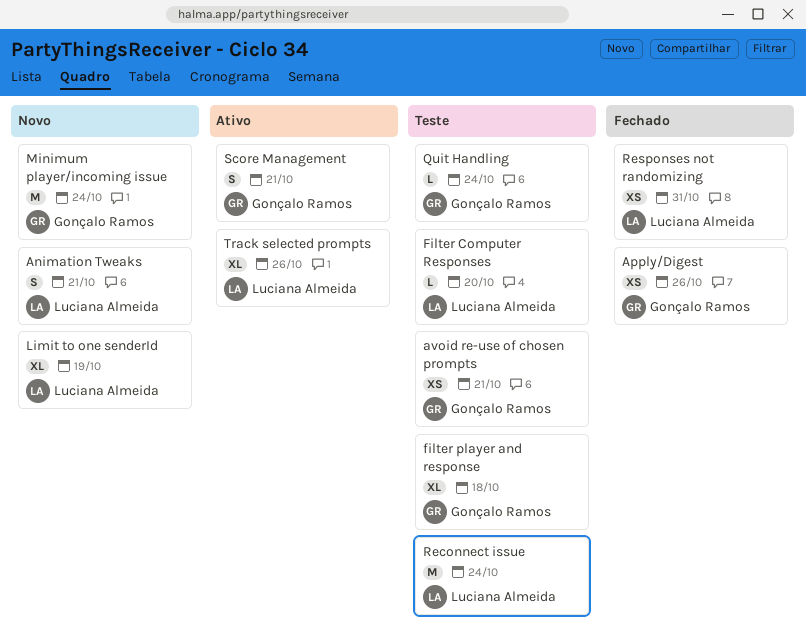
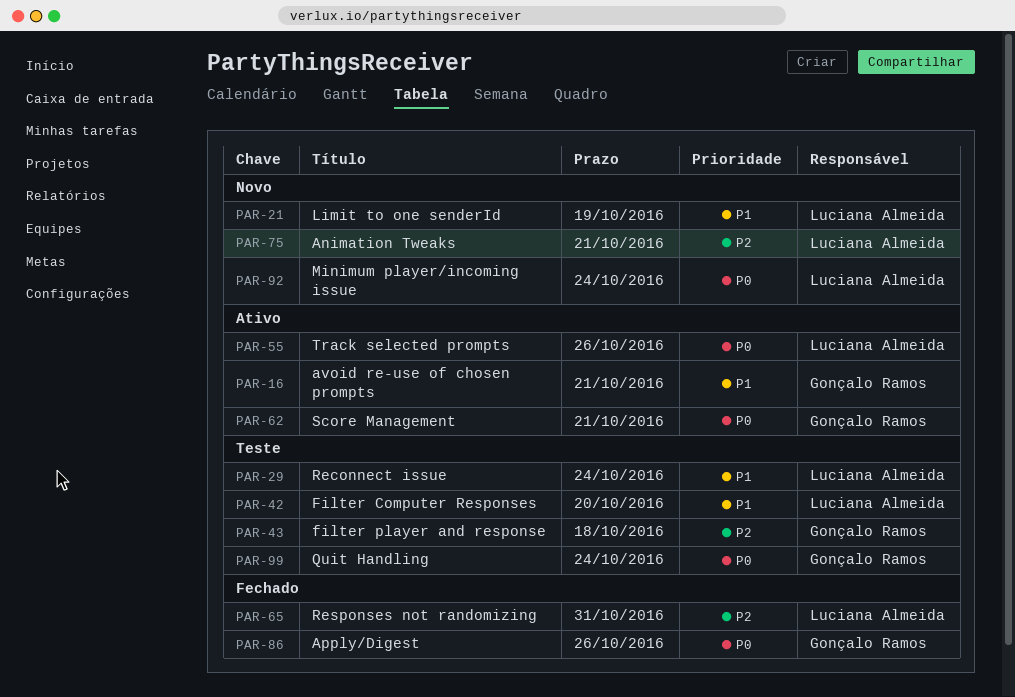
avoid re-use of chosen prompts, status: Teste -> Ativo
Minimum player/incoming issue, owner: Gonçalo Ramos -> Luciana Almeida

